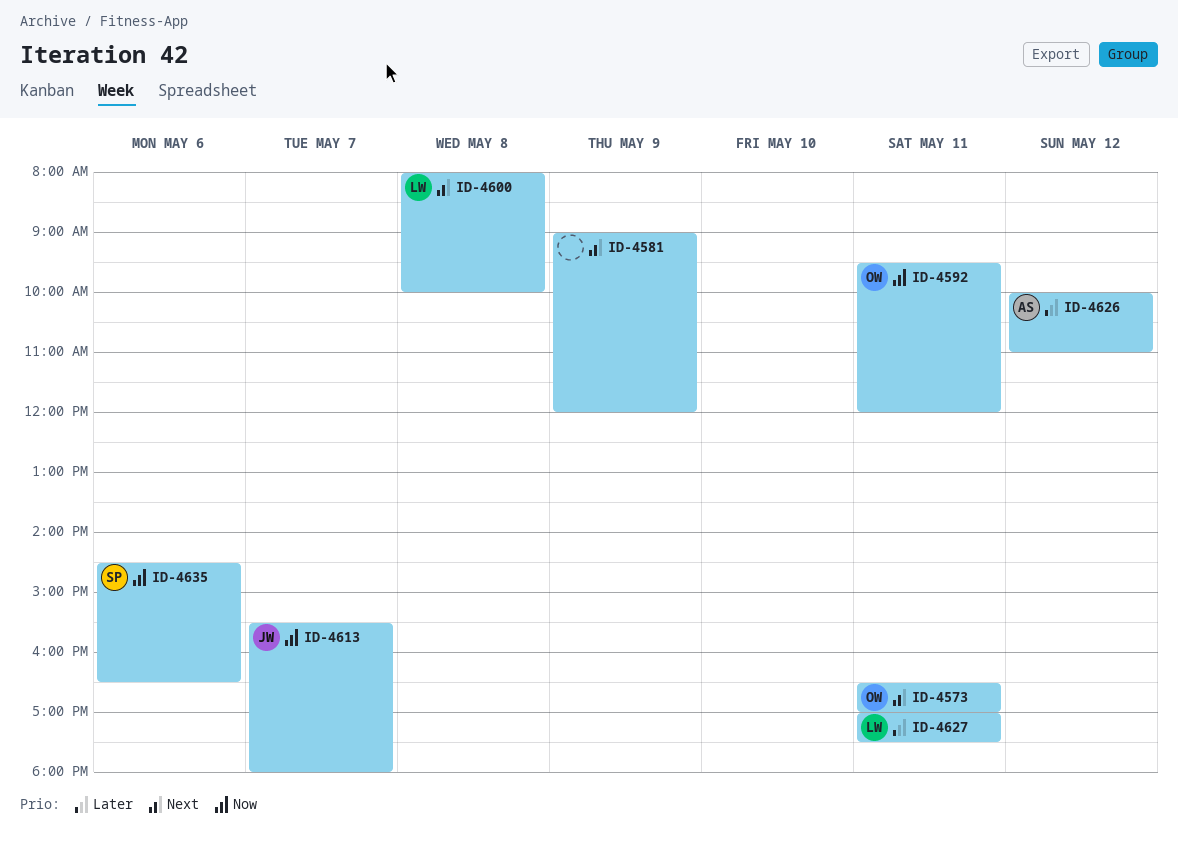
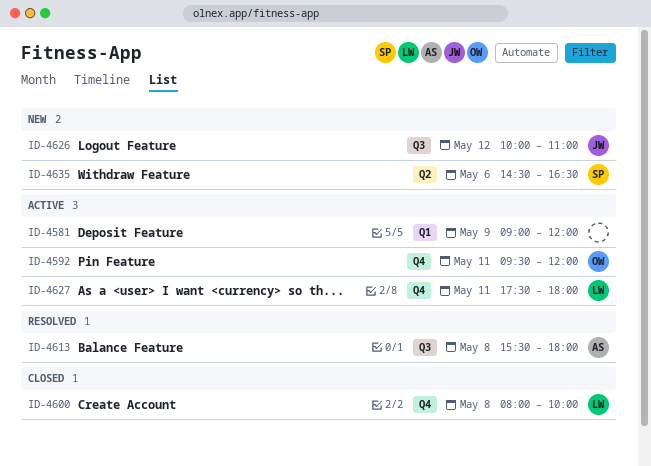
ID-4573: present -> none
ID-4613, owner: JW -> AS
ID-4613, day: May 7 -> May 8
ID-4626, owner: AS -> JW
ID-4627, begins: 17:00 -> 17:30
ID-4627, ends: 17:30 -> 18:00

